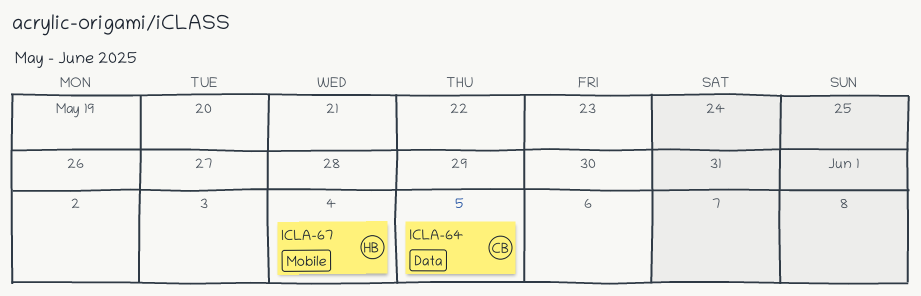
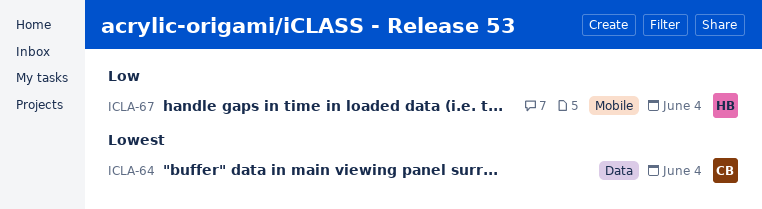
ICLA-64, due: Jun 5 -> Jun 4

